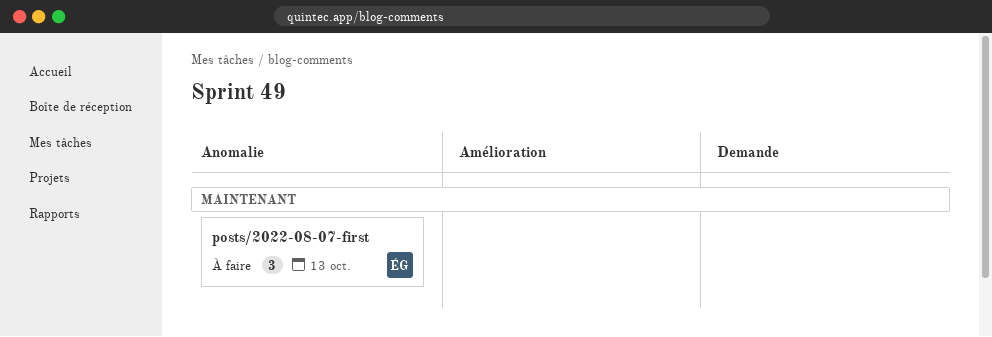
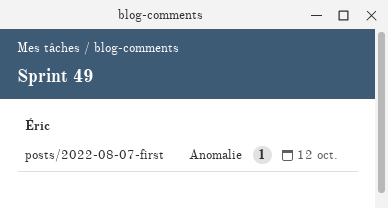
posts/2022-08-07-first, estimate: 3 -> 1
posts/2022-08-07-first, due: Oct 13 -> Oct 12

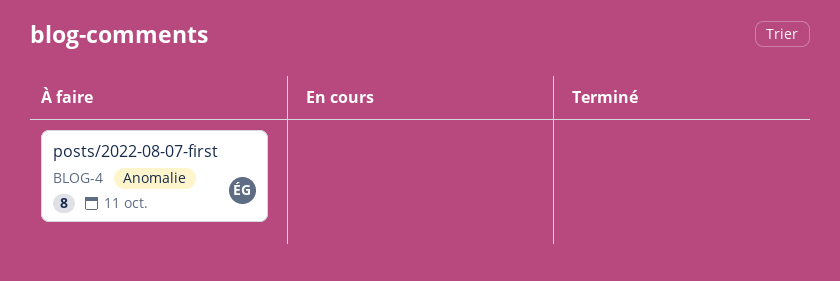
posts/2022-08-07-first, estimate: 1 -> 8
posts/2022-08-07-first, due: Oct 12 -> Oct 11

